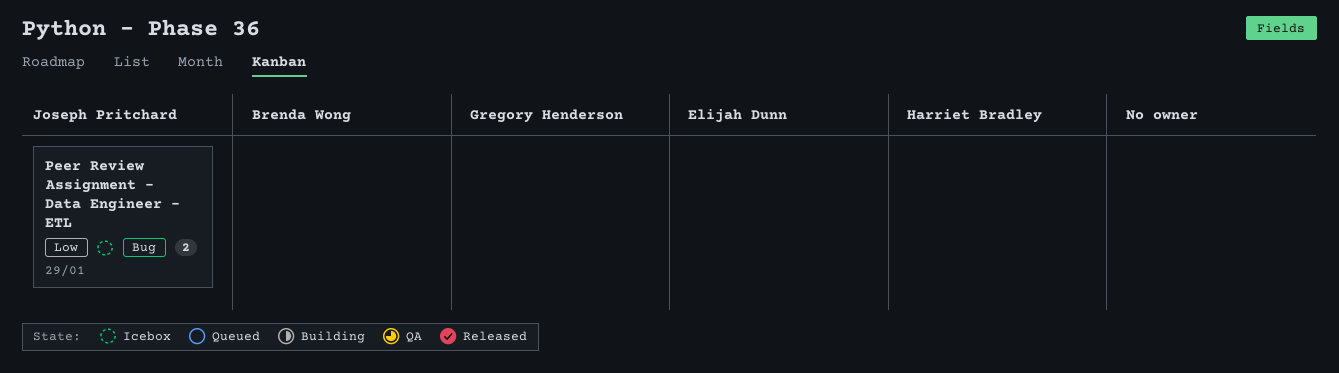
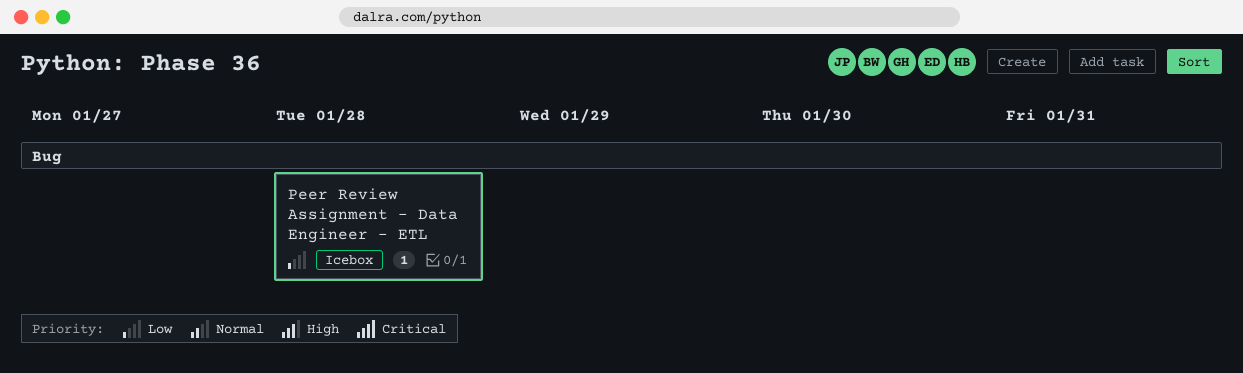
Peer Review Assignment - Data Engineer - ETL, estimate: 2 -> 1
Peer Review Assignment - Data Engineer - ETL, due: Jan 29 -> Jan 28

